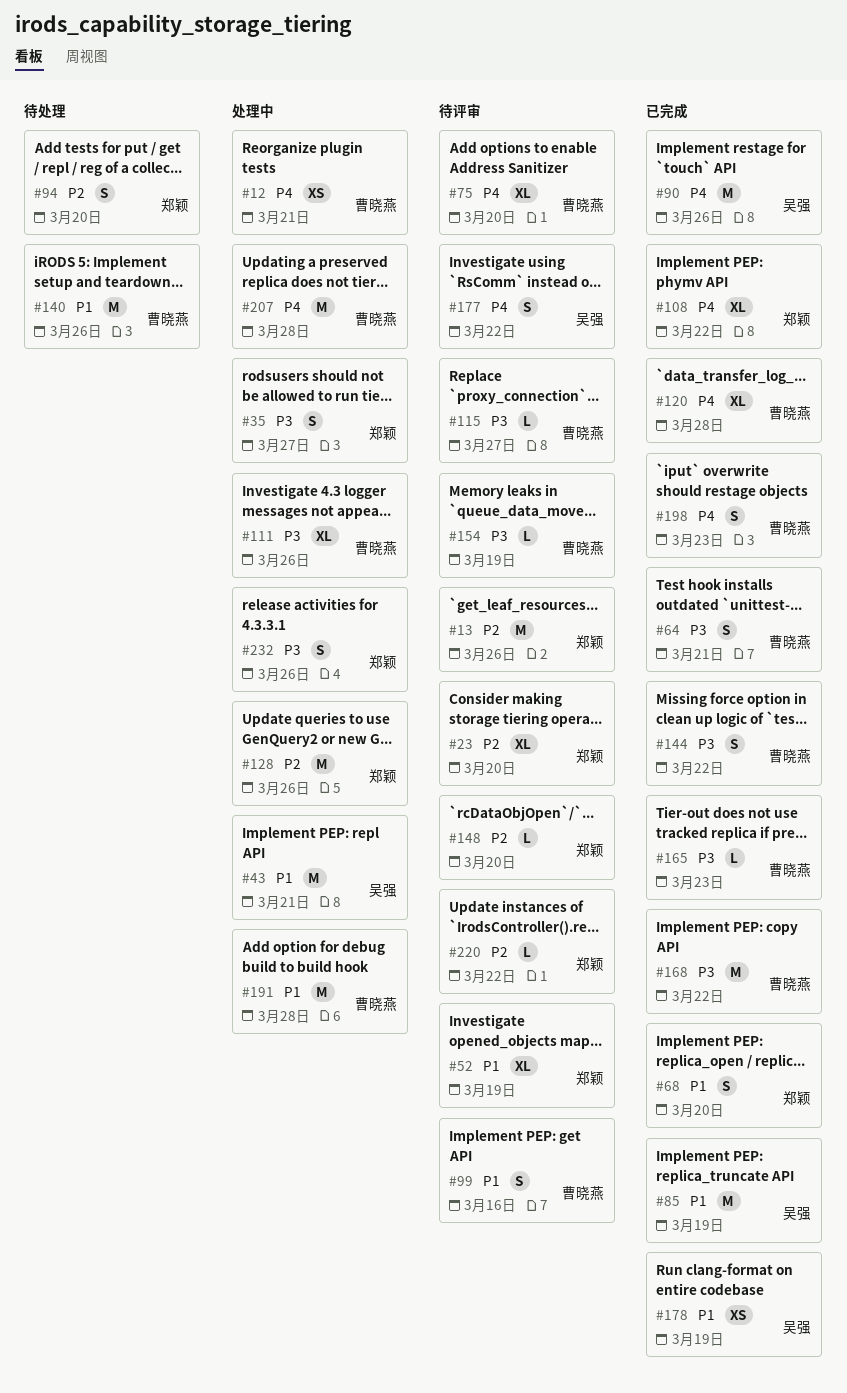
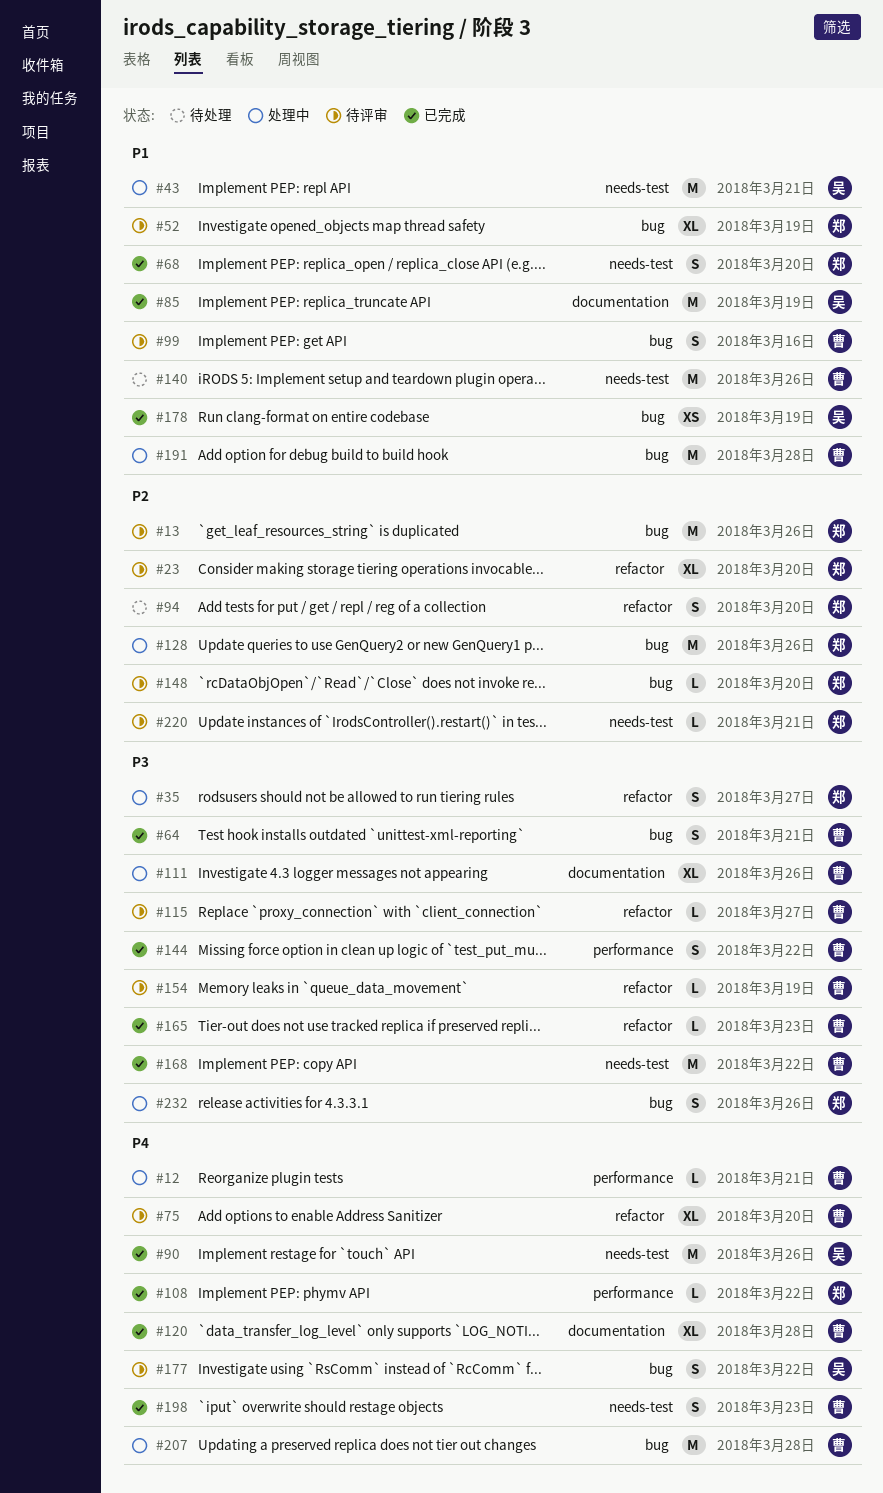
#12, estimate: XS -> L
#108, estimate: XL -> L
#220, due: Mar 22 -> Mar 21

